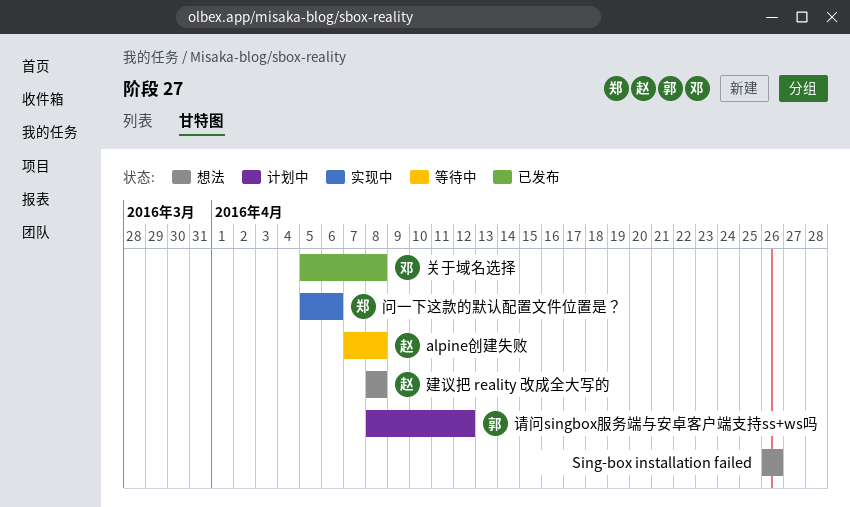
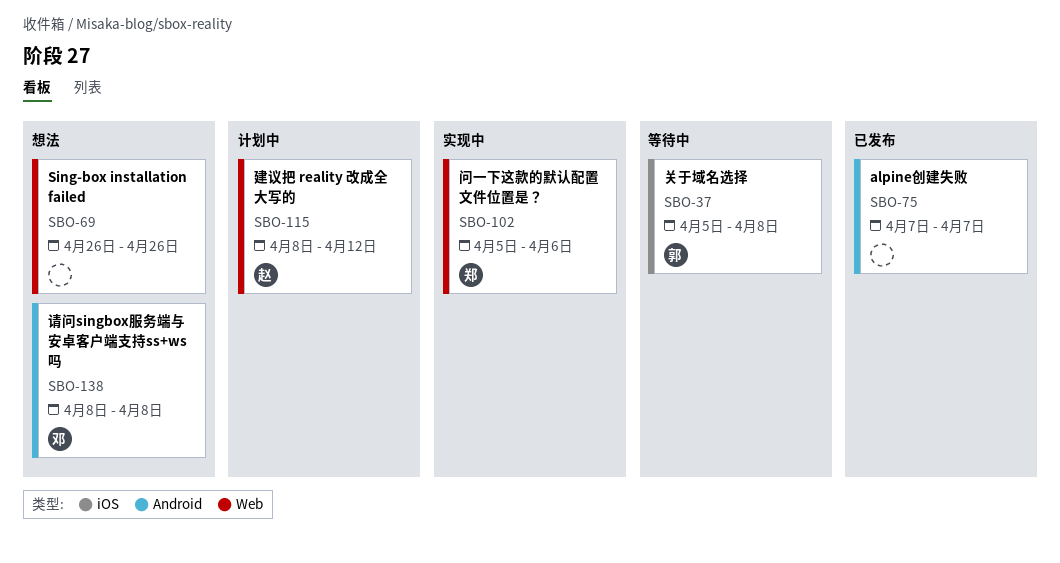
alpine创建失败, status: 等待中 -> 已发布
alpine创建失败, owner: 赵 -> none
alpine创建失败, due: Apr 8 -> Apr 7
关于域名选择, status: 已发布 -> 等待中
关于域名选择, owner: 邓 -> 郭
建议把 reality 改成全大写的, status: 想法 -> 计划中
建议把 reality 改成全大写的, due: Apr 8 -> Apr 12
请问singbox服务端与安卓客户端支持ss+ws吗, status: 计划中 -> 想法
请问singbox服务端与安卓客户端支持ss+ws吗, owner: 郭 -> 邓
请问singbox服务端与安卓客户端支持ss+ws吗, due: Apr 12 -> Apr 8

